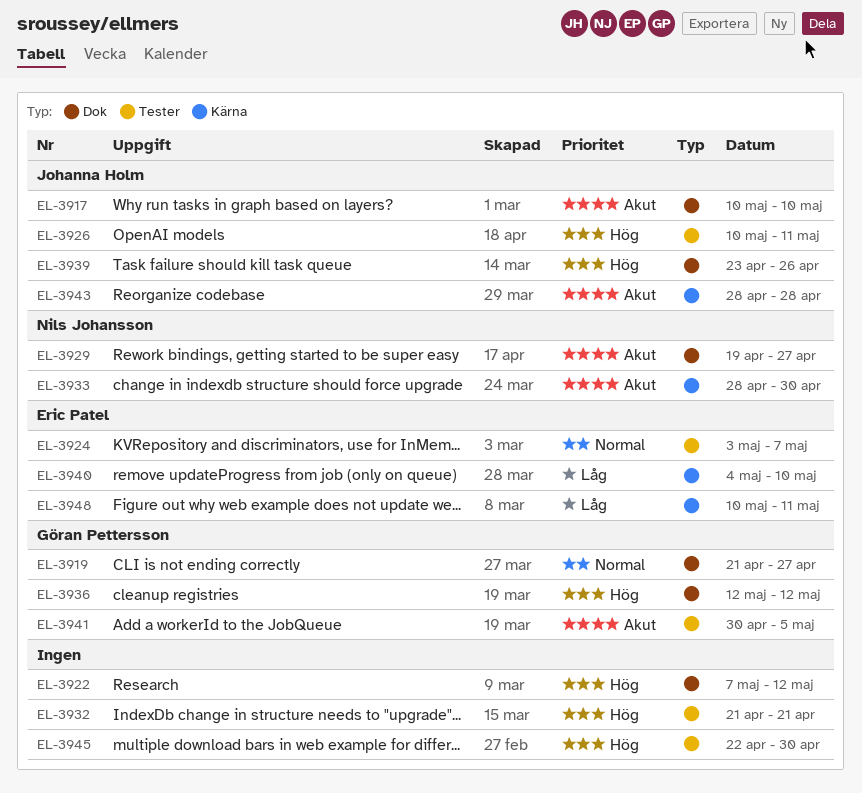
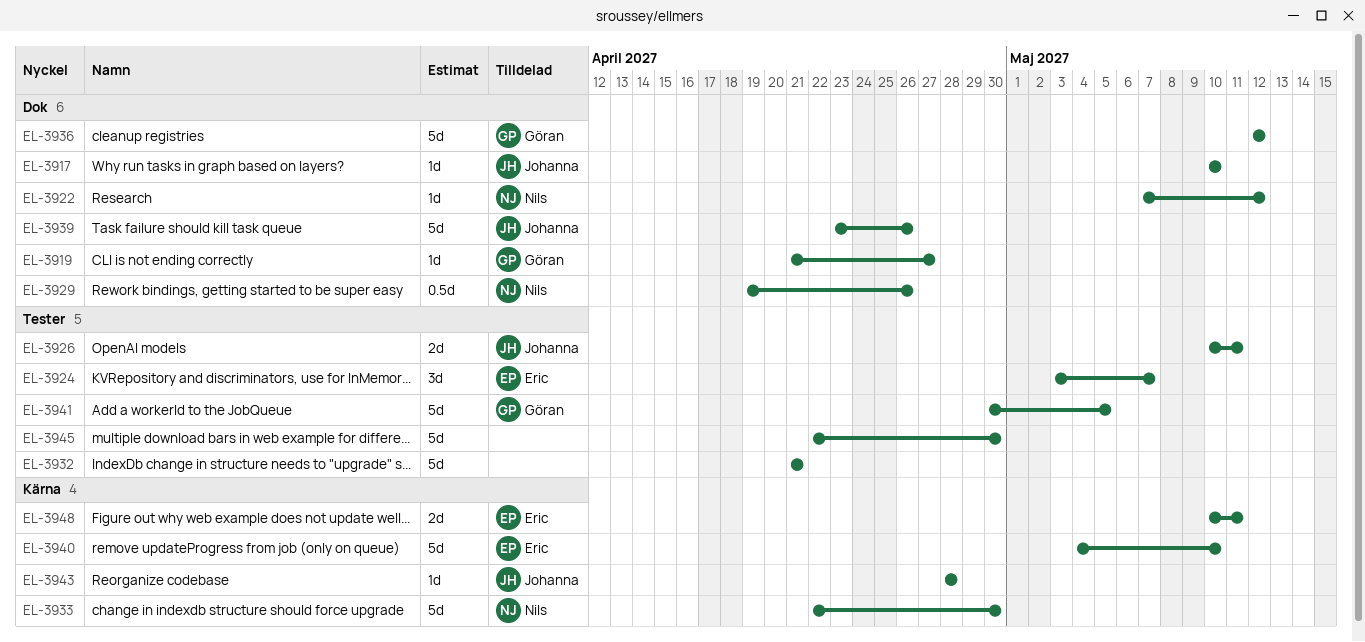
EL-3922, owner: none -> Nils Johansson
EL-3929, due: Apr 27 -> Apr 26
EL-3933, start: Apr 28 -> Apr 22

